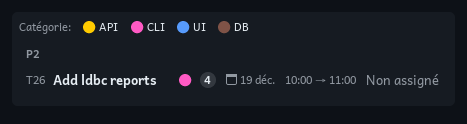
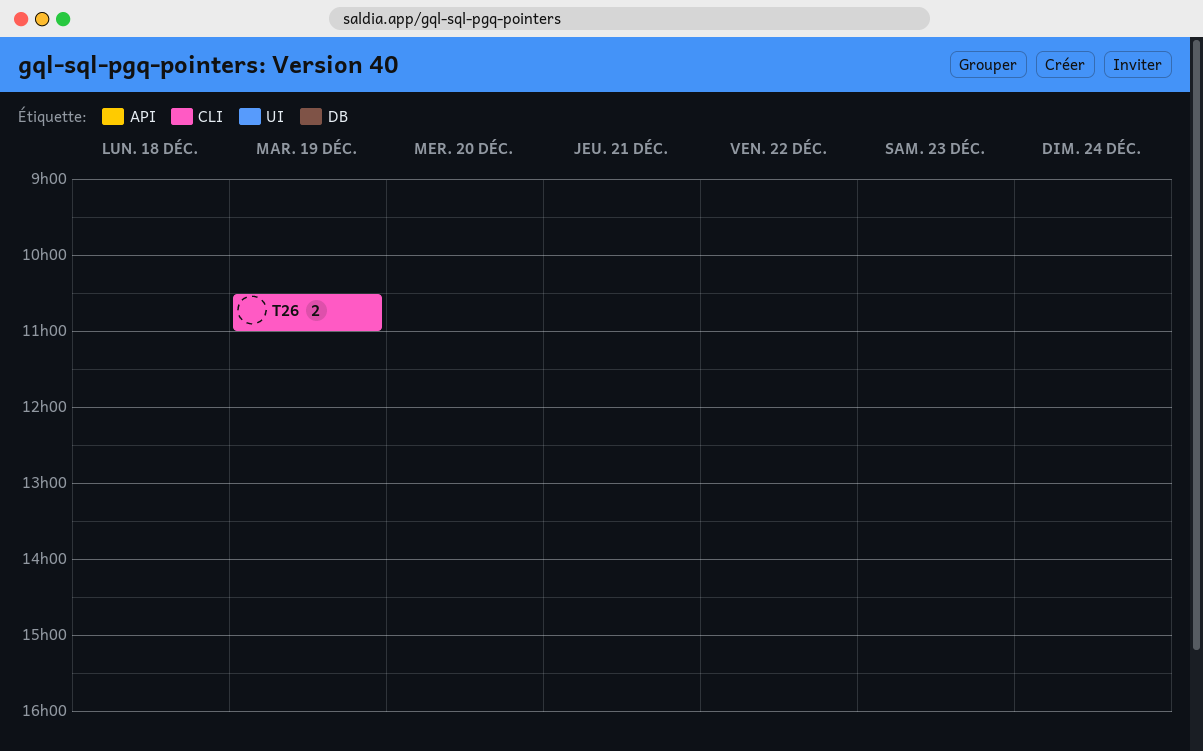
T26, estimate: 4 -> 2
T26, begins: 10:00 -> 10:30

